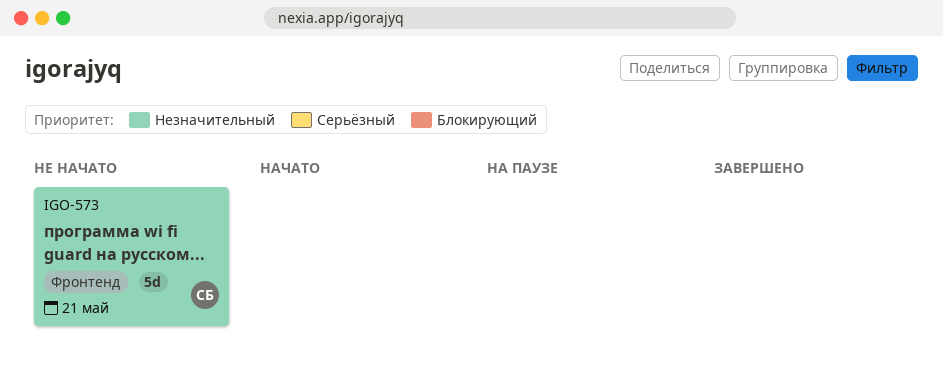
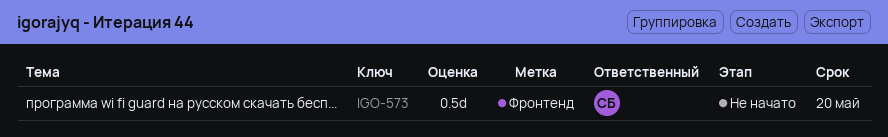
IGO-573, estimate: 5d -> 0.5d
IGO-573, due: May 21 -> May 20

